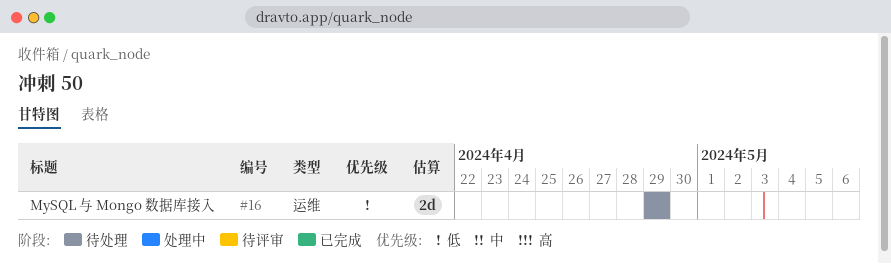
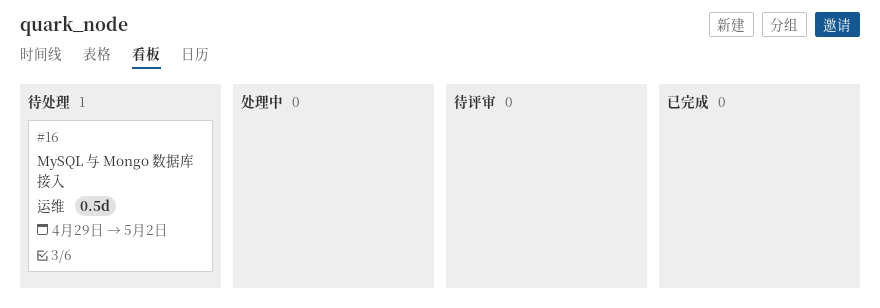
#16, estimate: 2d -> 0.5d
#16, due: Apr 29 -> May 2

